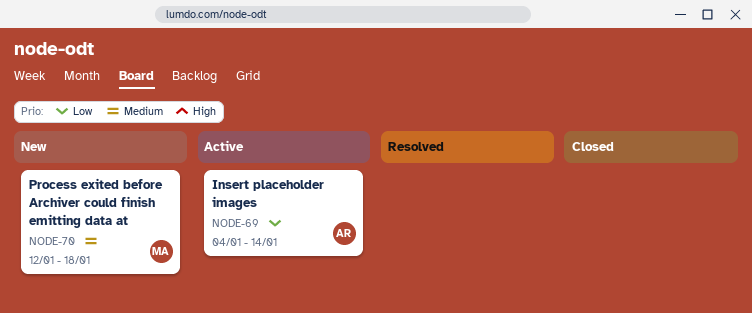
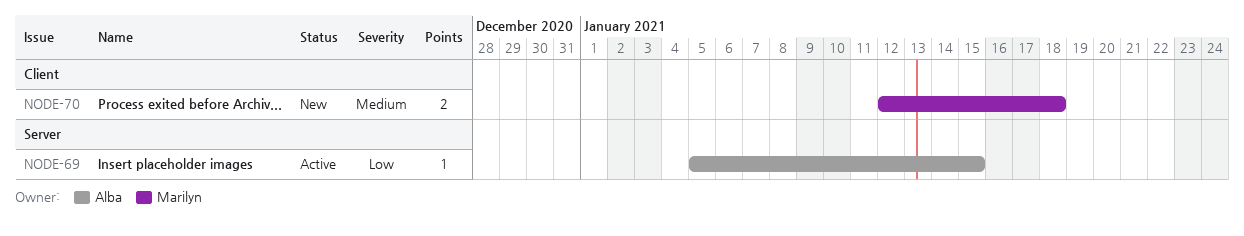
NODE-69, start: Jan 4 -> Jan 5
NODE-69, due: Jan 14 -> Jan 15

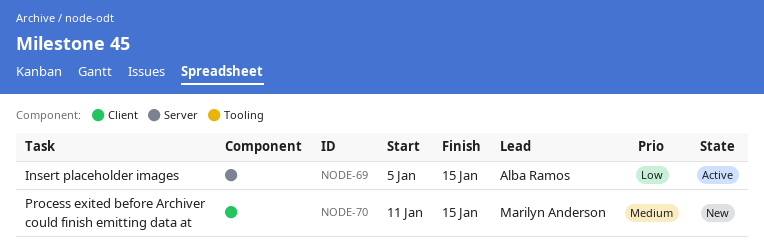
NODE-70, start: Jan 12 -> Jan 11
NODE-70, due: Jan 18 -> Jan 15

